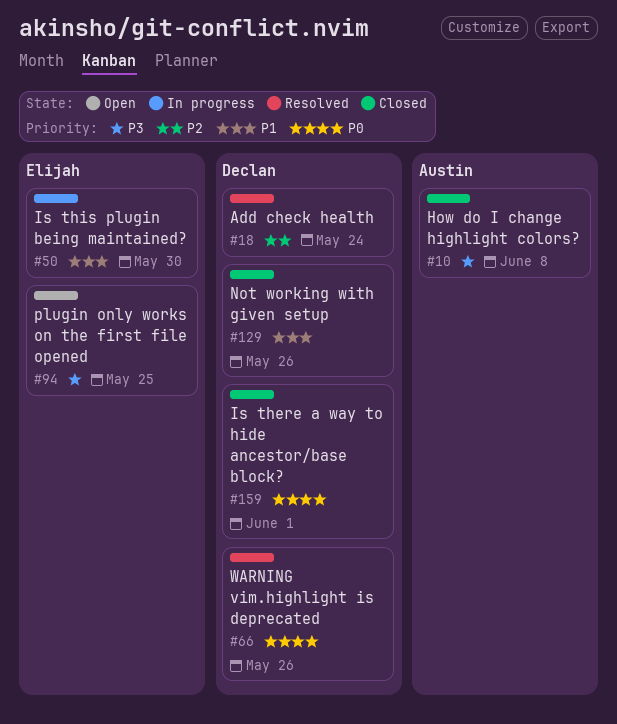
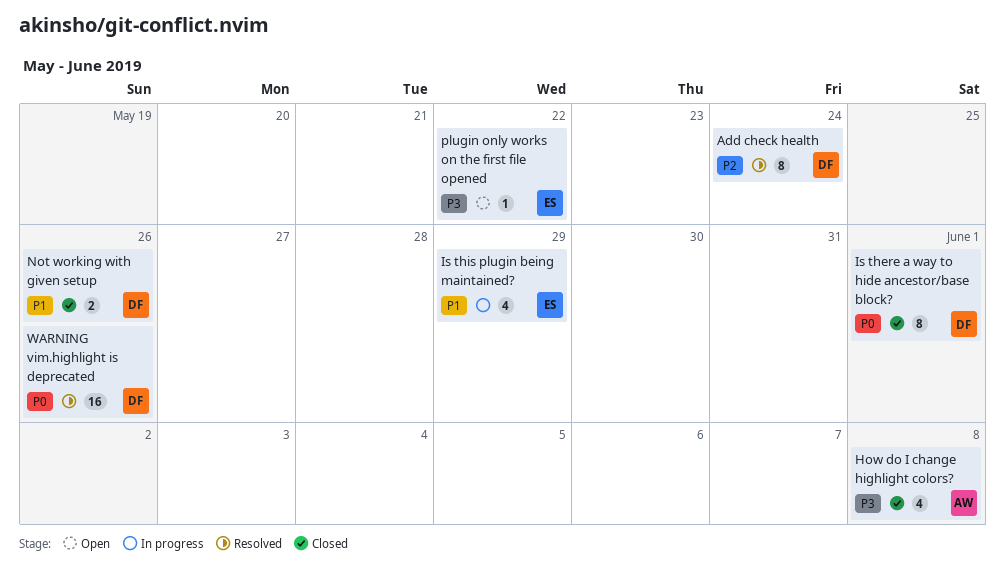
Is this plugin being maintained?, due: May 30 -> May 29
plugin only works on the first file opened, due: May 25 -> May 22

